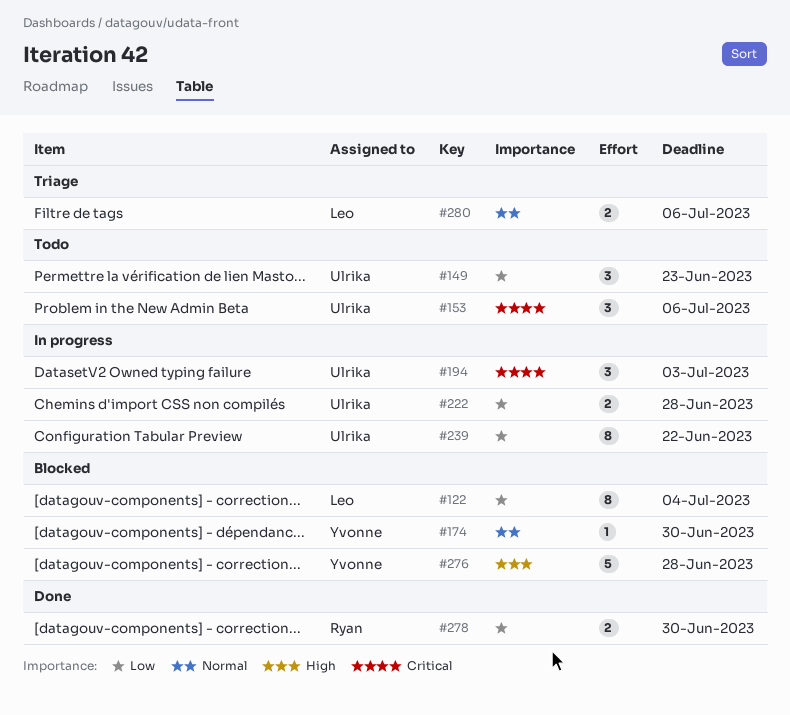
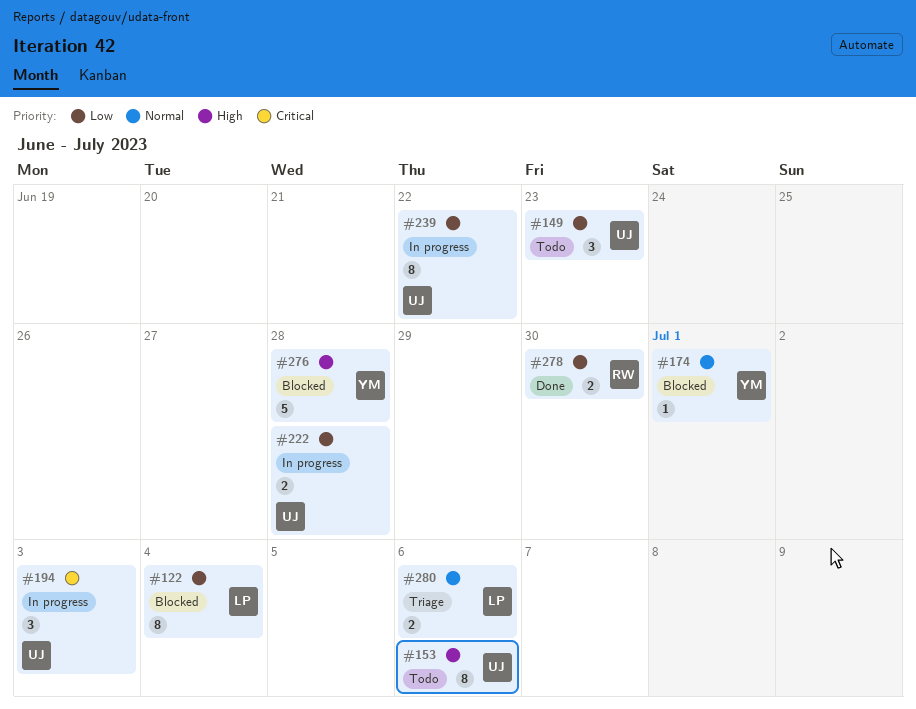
#153, priority: Critical -> High
#153, estimate: 3 -> 8
#174, due: Jun 30 -> Jul 1

